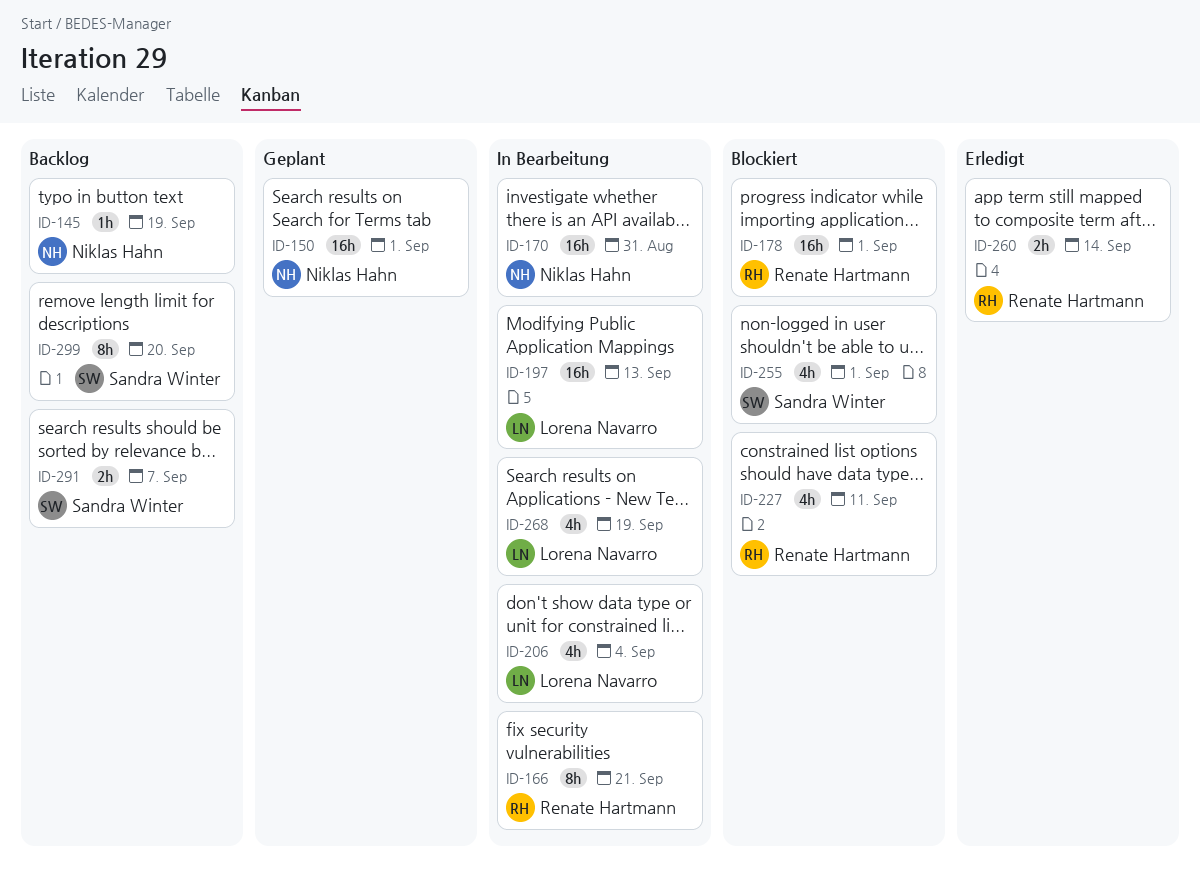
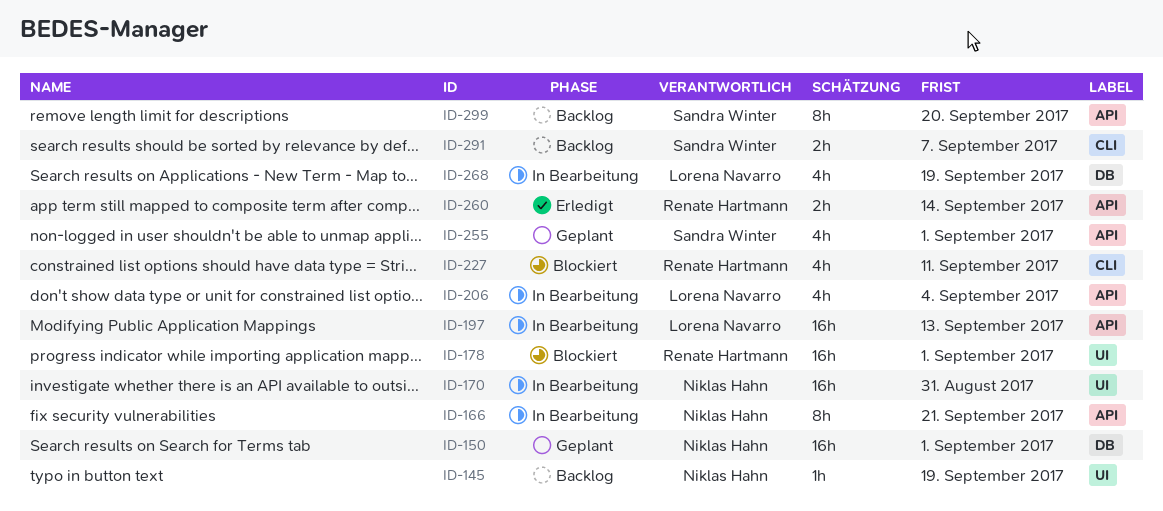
ID-166, owner: Renate Hartmann -> Niklas Hahn
ID-255, status: Blockiert -> Geplant

